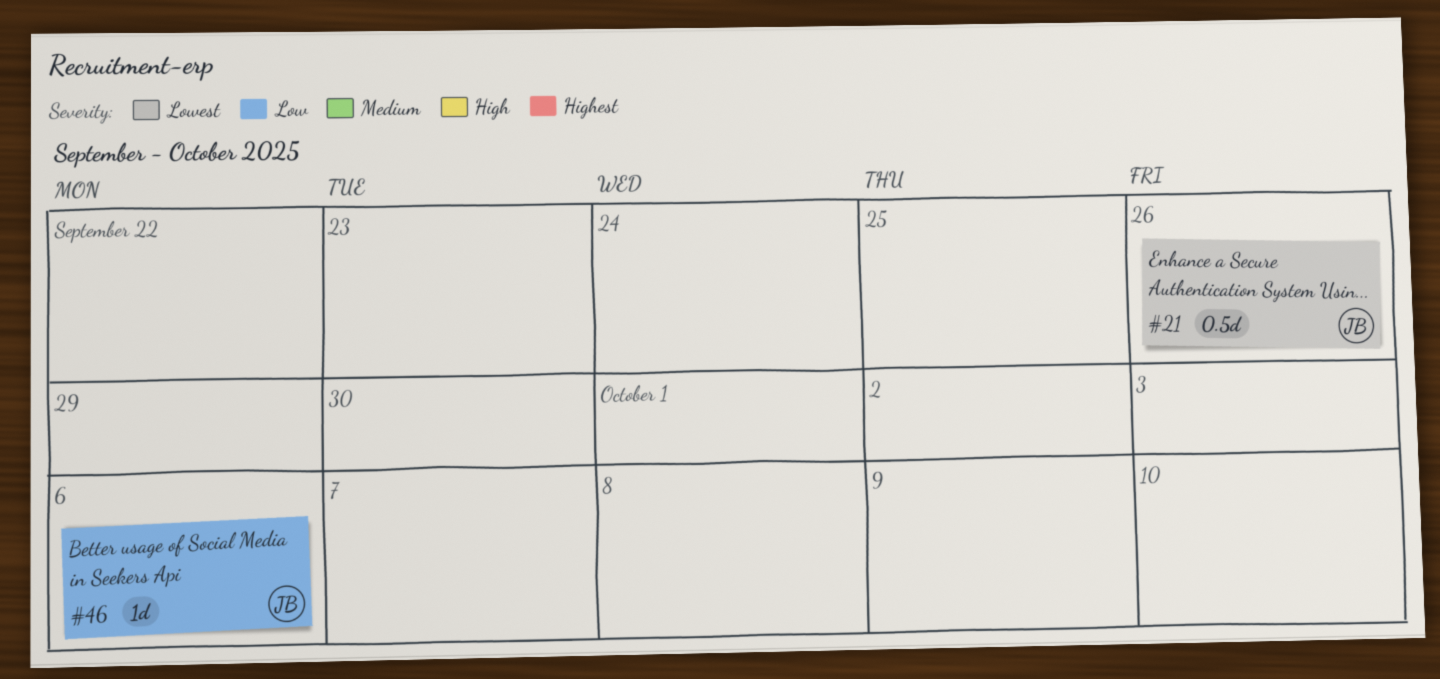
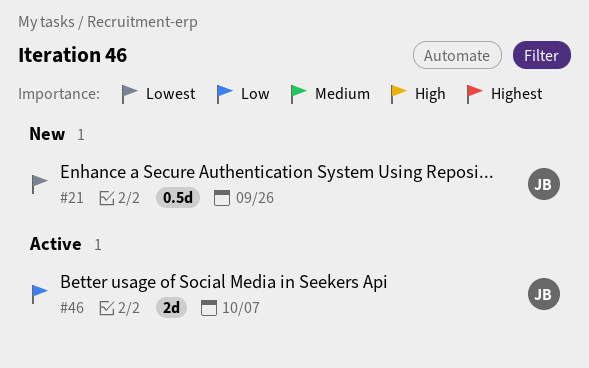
#46, estimate: 1d -> 2d
#46, due: Oct 6 -> Oct 7

